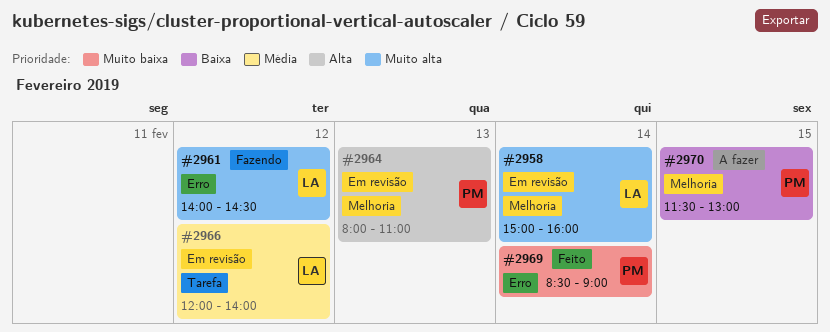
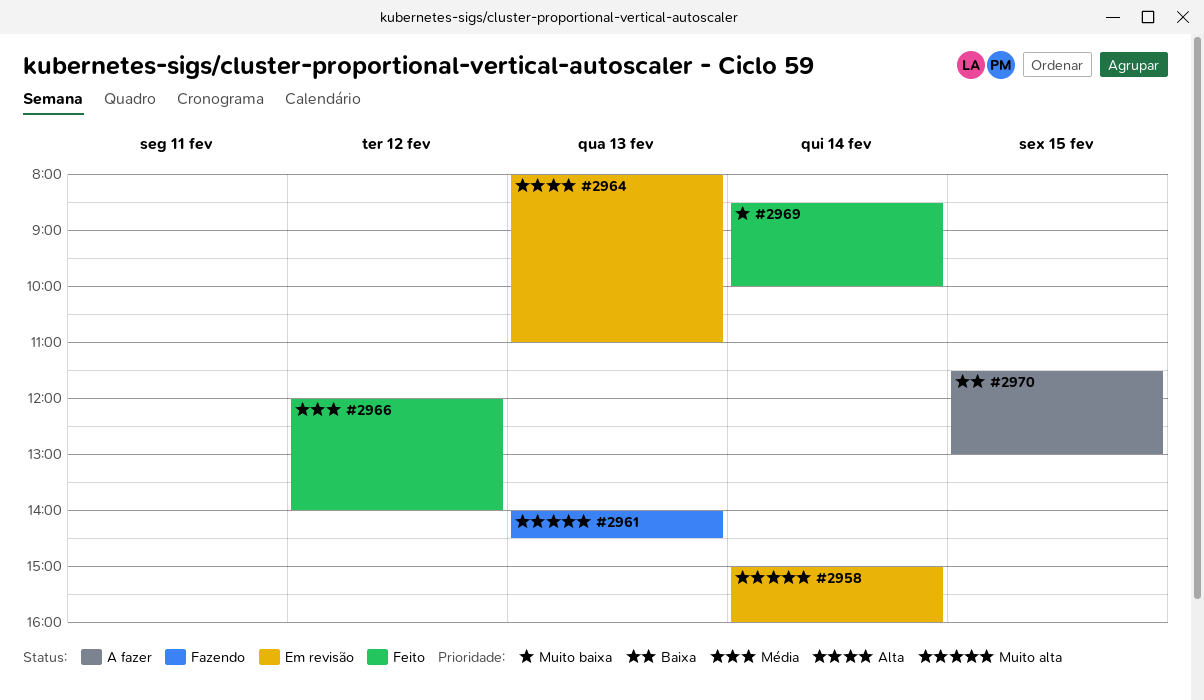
#2961, day: Feb 12 -> Feb 13
#2966, status: Em revisão -> Feito
#2969, ends: 09:00 -> 10:00

